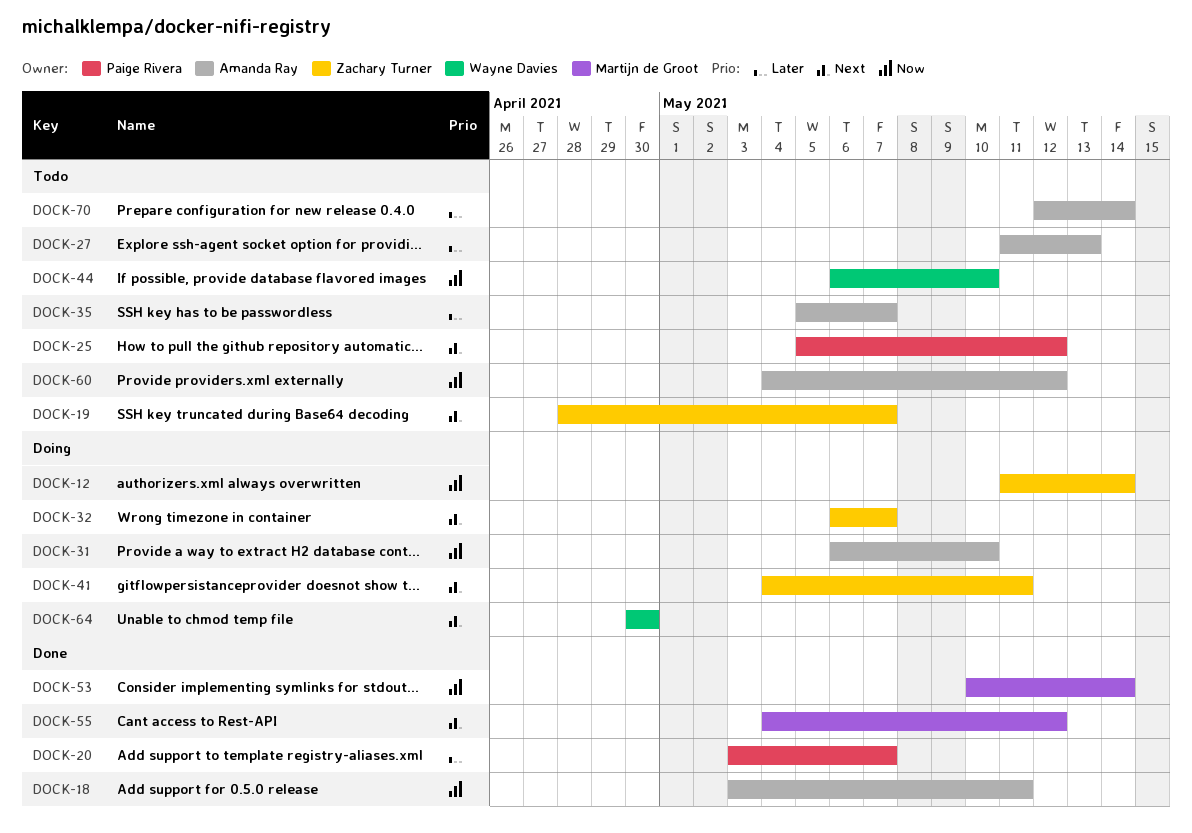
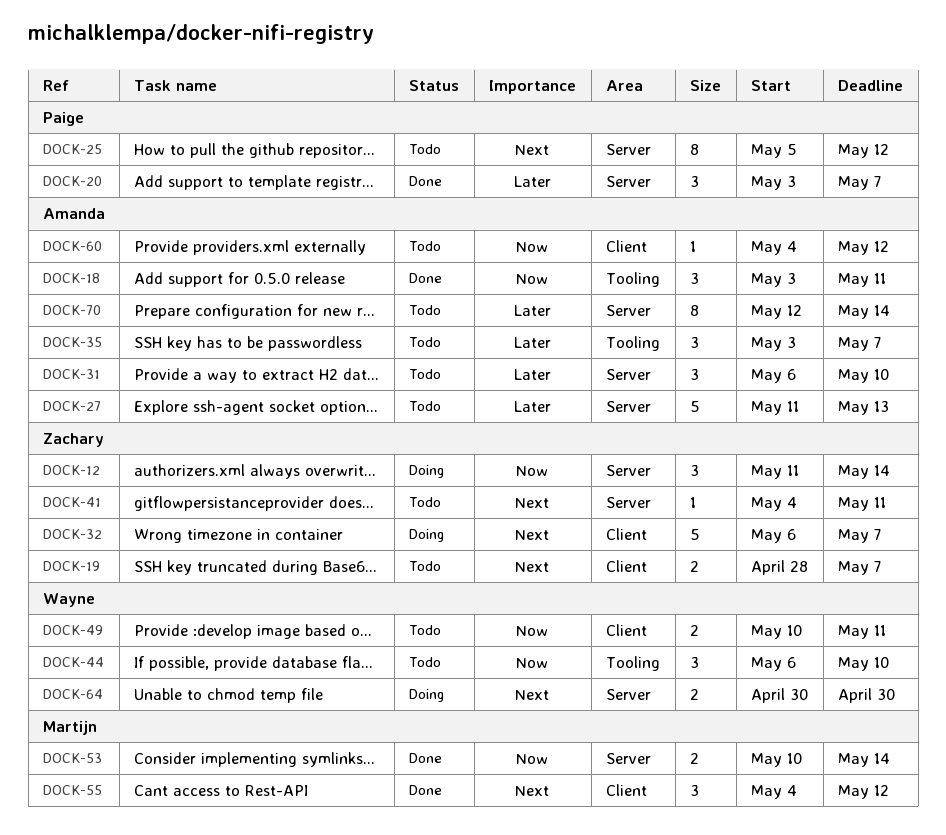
DOCK-31, status: Doing -> Todo
DOCK-31, priority: Now -> Later
DOCK-35, start: May 5 -> May 3
DOCK-41, status: Doing -> Todo
DOCK-49: none -> present

